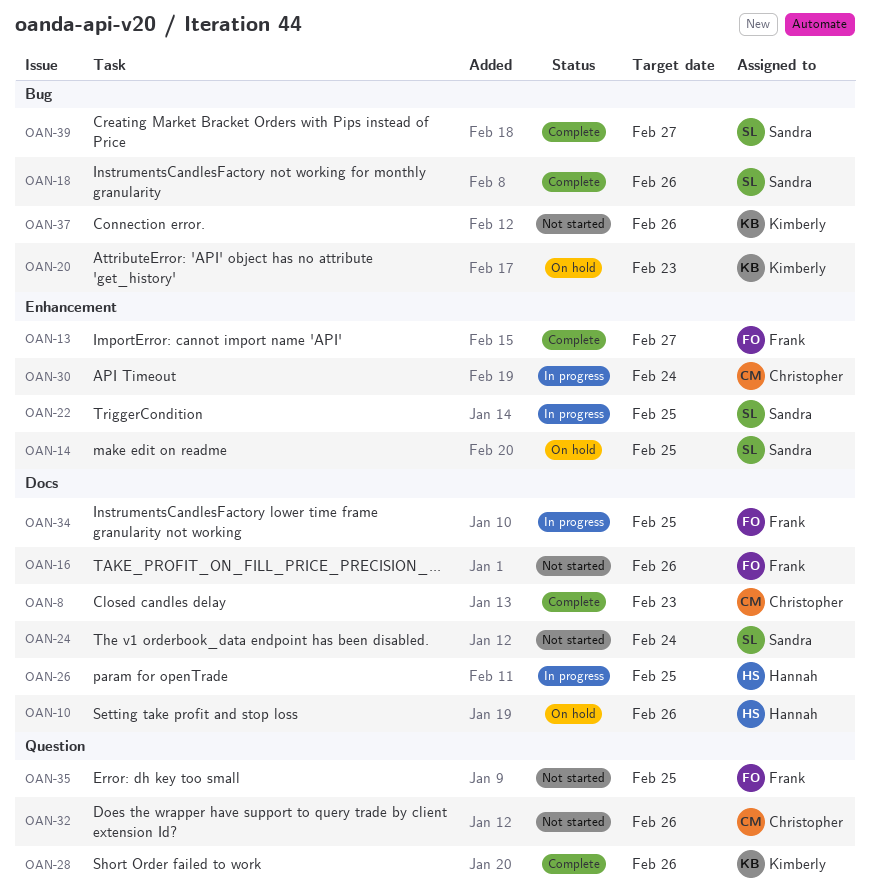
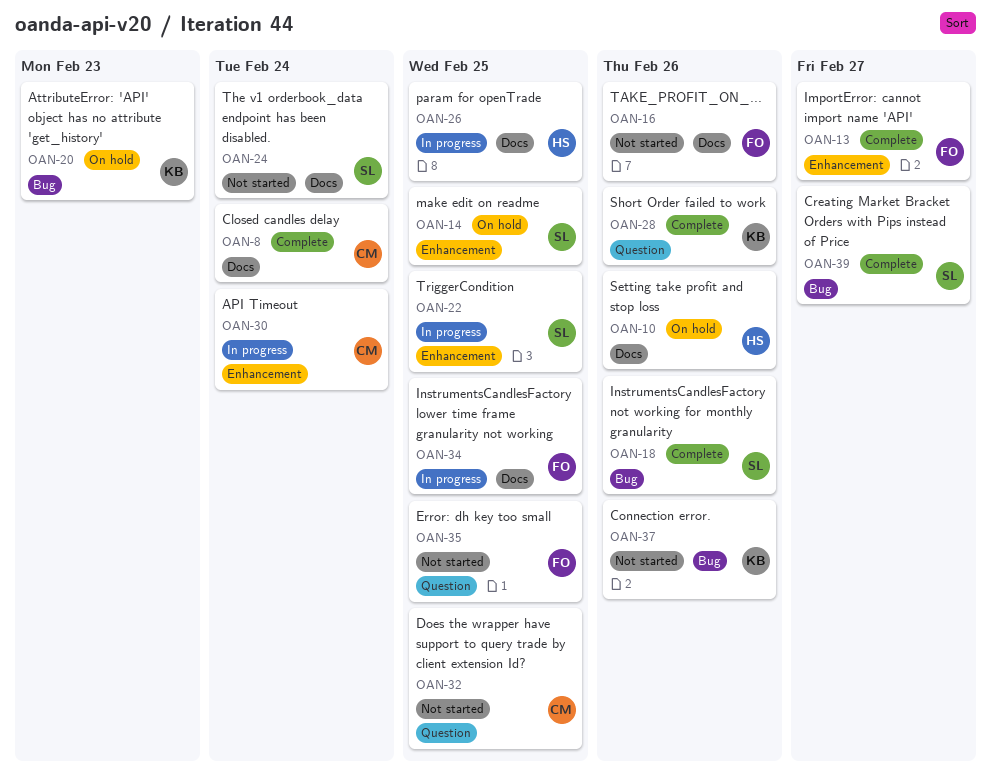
OAN-8, due: Feb 23 -> Feb 24
OAN-32, due: Feb 26 -> Feb 25

